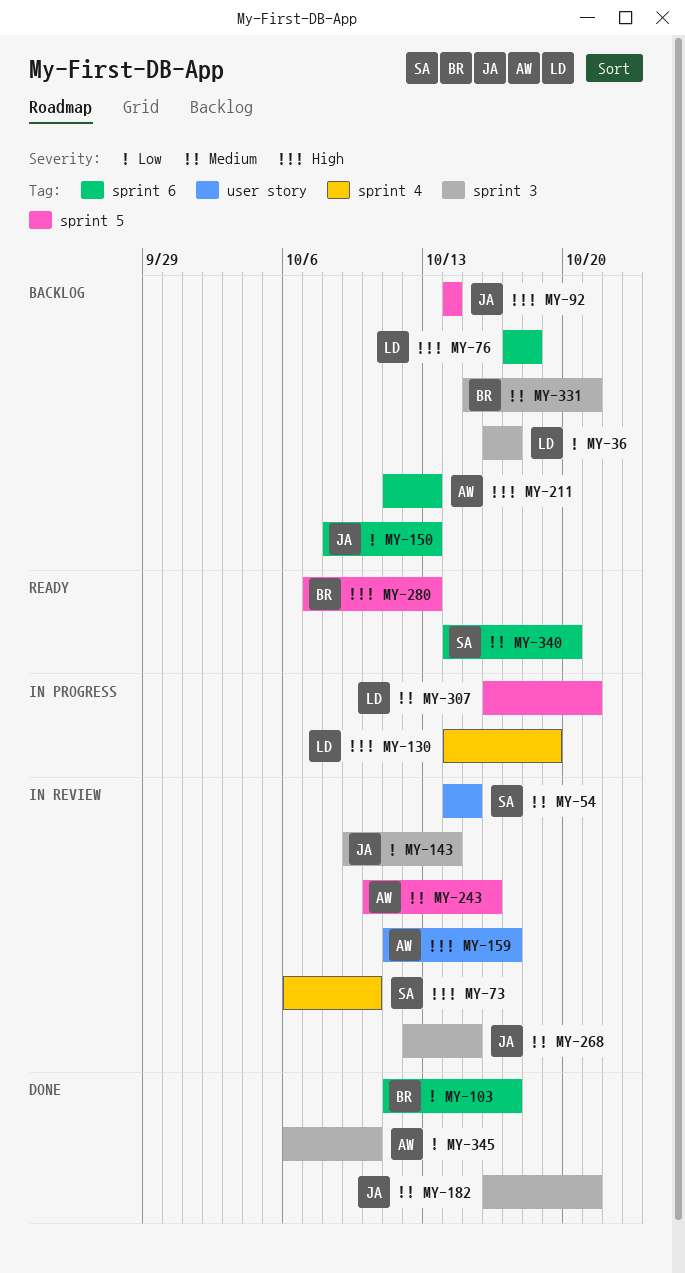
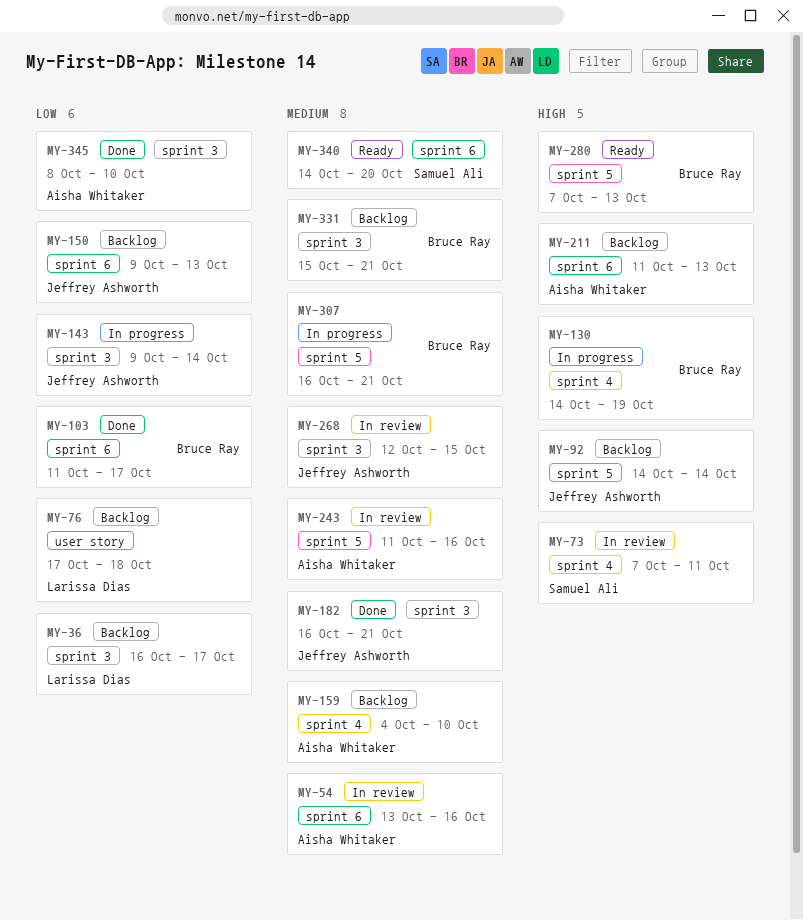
MY-54, owner: Samuel Ali -> Aisha Whitaker
MY-54, label: user story -> sprint 6
MY-54, start: Oct 14 -> Oct 13
MY-54, due: Oct 15 -> Oct 16
MY-73, start: Oct 6 -> Oct 7
MY-73, due: Oct 10 -> Oct 11
MY-76, priority: High -> Low
MY-76, label: sprint 6 -> user story
MY-130, owner: Larissa Dias -> Bruce Ray
MY-143, status: In review -> In progress
MY-150, start: Oct 8 -> Oct 9
MY-159, status: In review -> Backlog
MY-159, priority: High -> Medium
MY-159, label: user story -> sprint 4
MY-159, start: Oct 11 -> Oct 4
MY-159, due: Oct 17 -> Oct 10
MY-243, start: Oct 10 -> Oct 11
MY-307, owner: Larissa Dias -> Bruce Ray
MY-345, start: Oct 6 -> Oct 8

